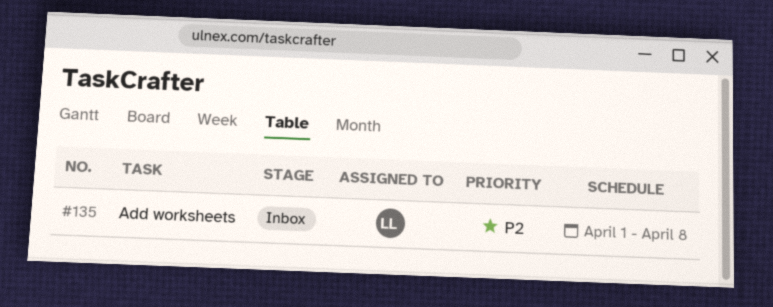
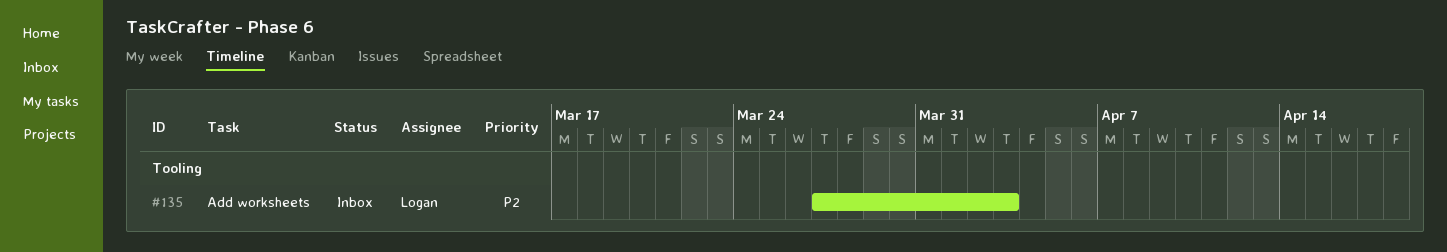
#135, start: Apr 1 -> Mar 27
#135, due: Apr 8 -> Apr 3

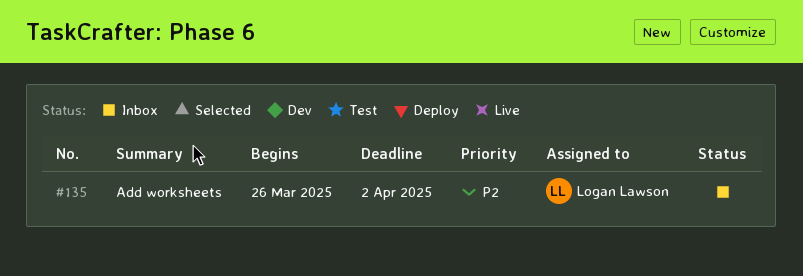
#135, start: Mar 27 -> Mar 26
#135, due: Apr 3 -> Apr 2

